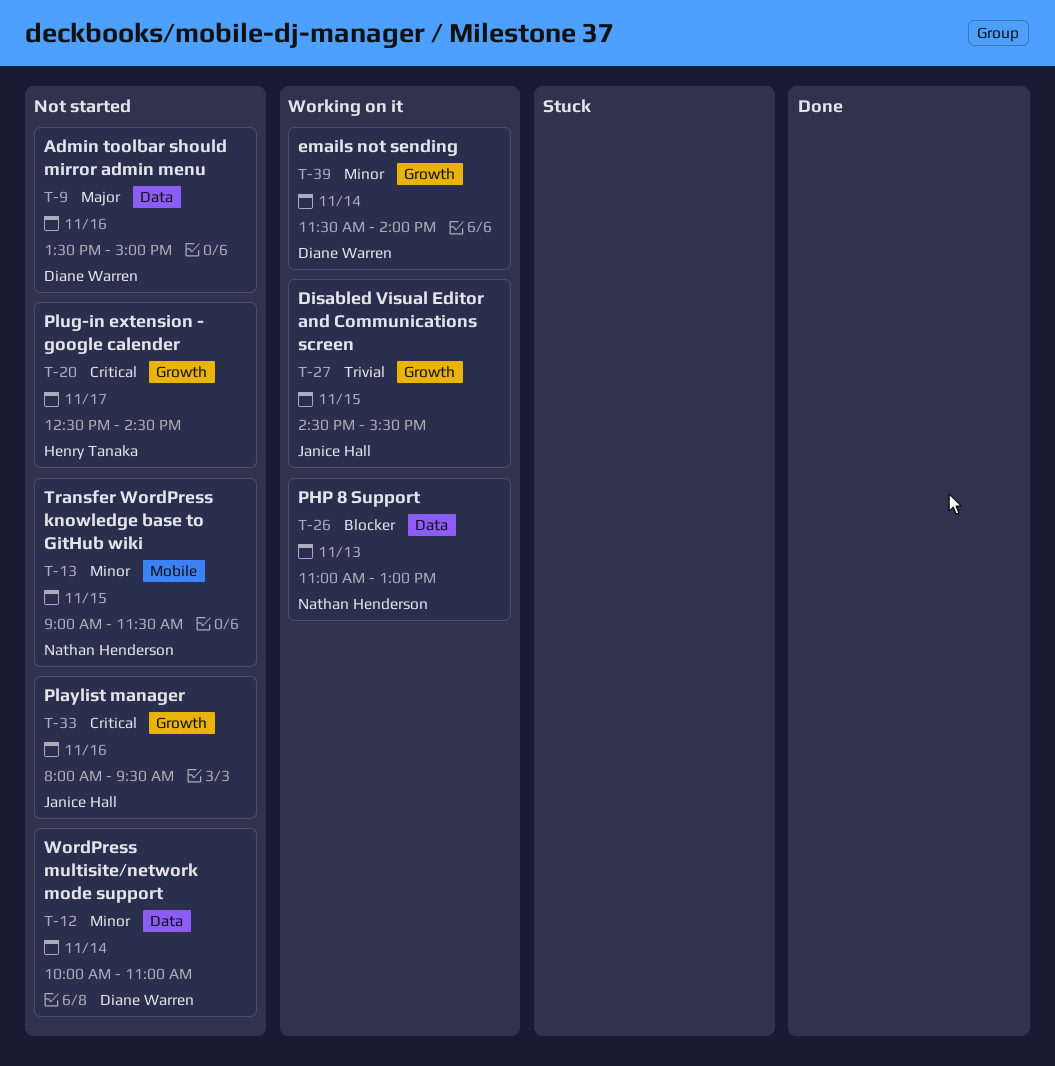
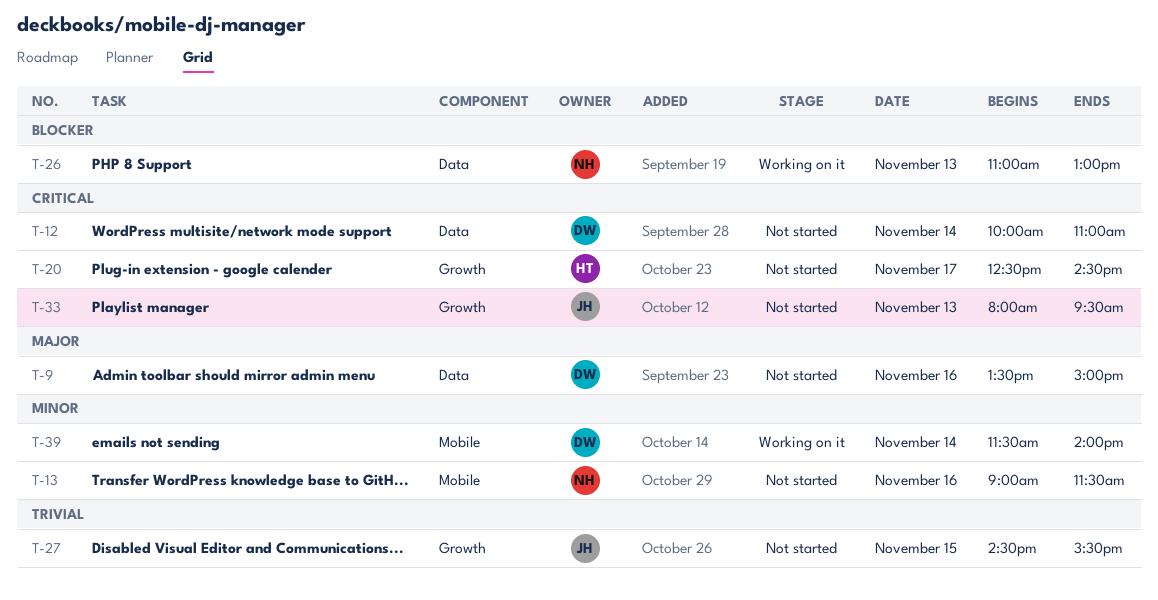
T-12, priority: Minor -> Critical
T-13, day: Nov 15 -> Nov 16
T-27, status: Working on it -> Not started
T-33, day: Nov 16 -> Nov 13
T-39, label: Growth -> Mobile

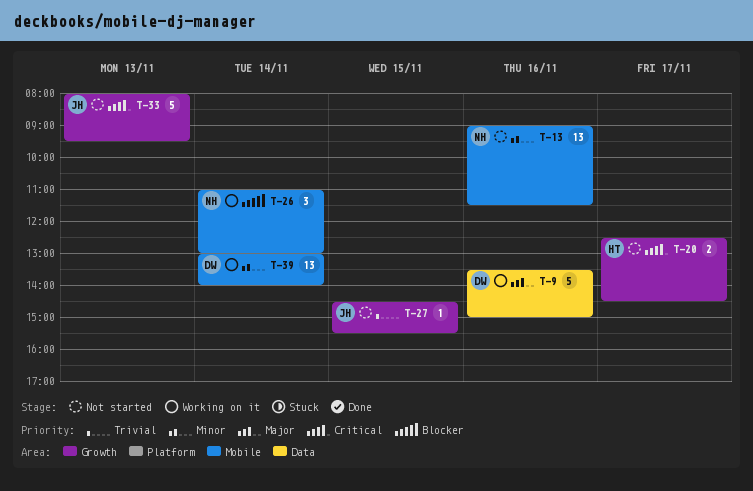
T-9, status: Not started -> Working on it
T-12: present -> none
T-26, label: Data -> Mobile
T-26, day: Nov 13 -> Nov 14
T-39, begins: 11:30 -> 13:00

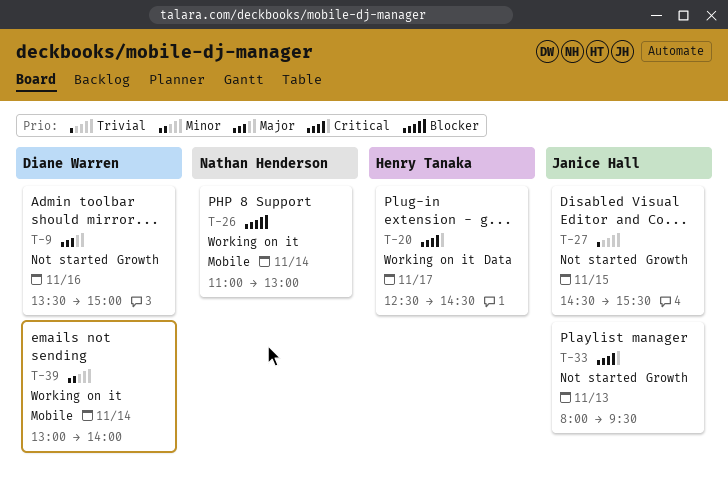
T-9, status: Working on it -> Not started
T-9, label: Data -> Growth
T-13: present -> none
T-20, status: Not started -> Working on it
T-20, label: Growth -> Data

